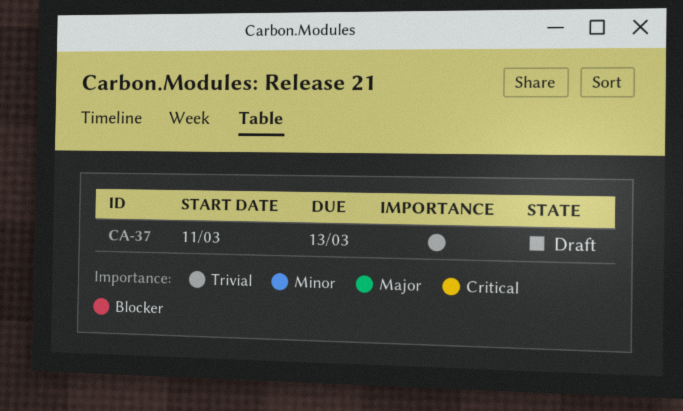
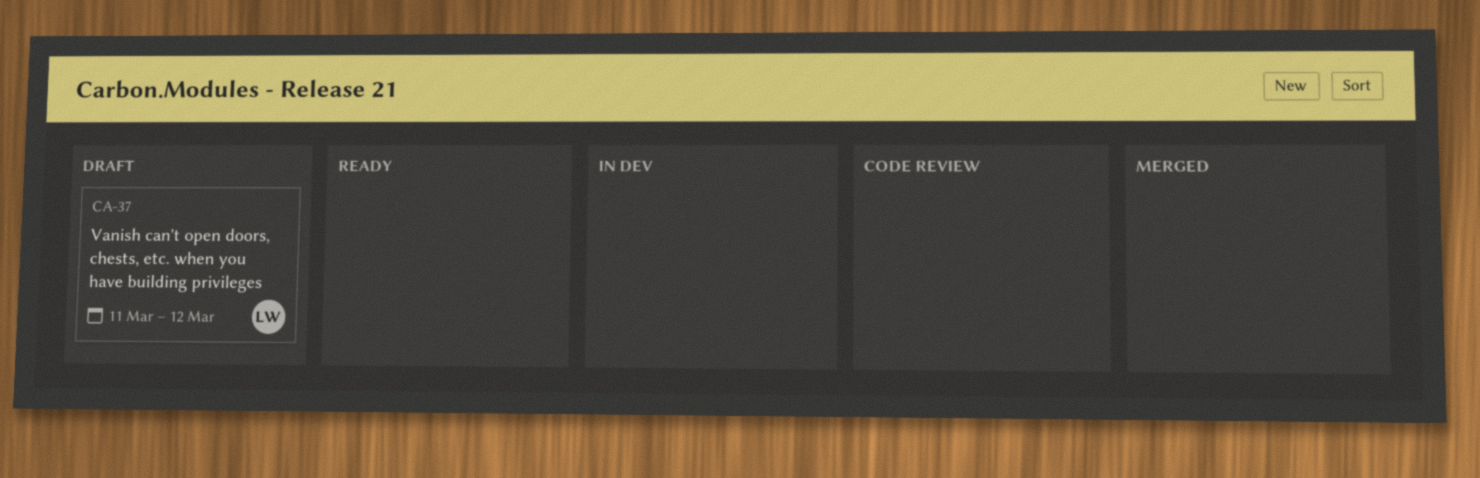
CA-37, due: Mar 13 -> Mar 12

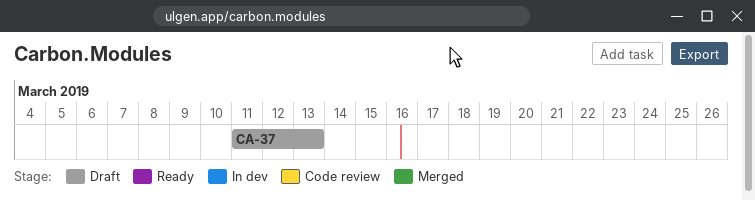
CA-37, due: Mar 12 -> Mar 13

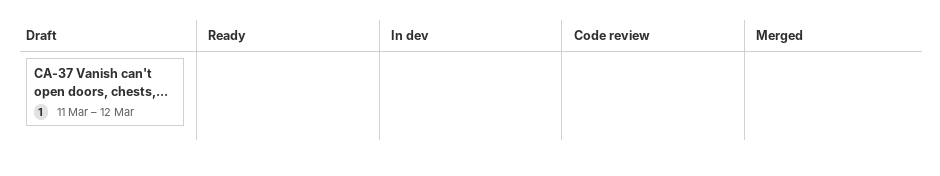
CA-37, due: Mar 13 -> Mar 12

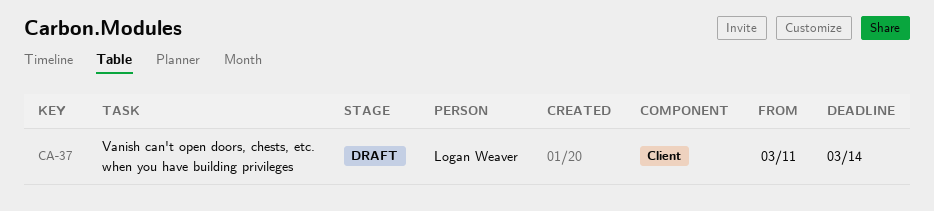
CA-37, due: Mar 12 -> Mar 14

